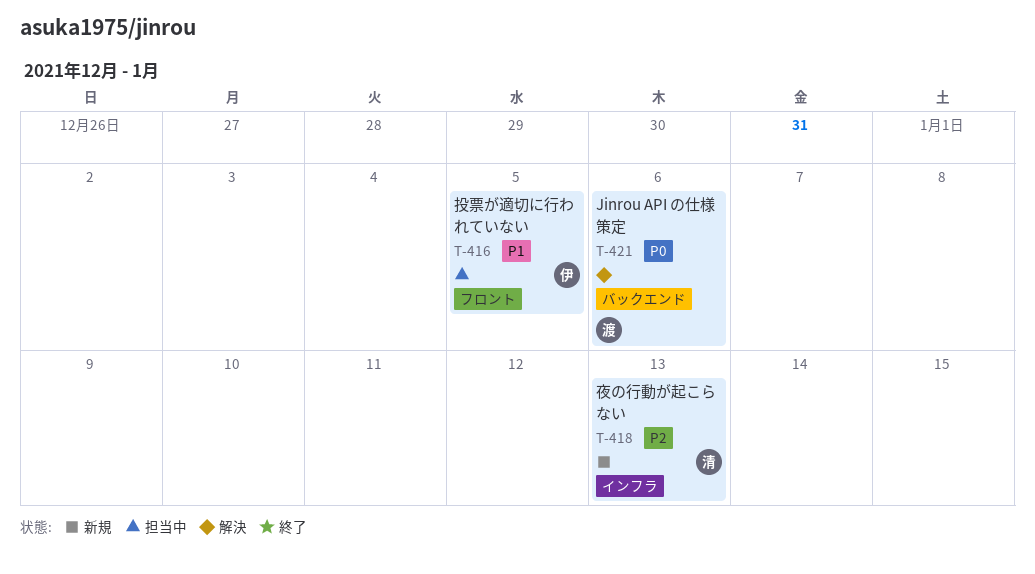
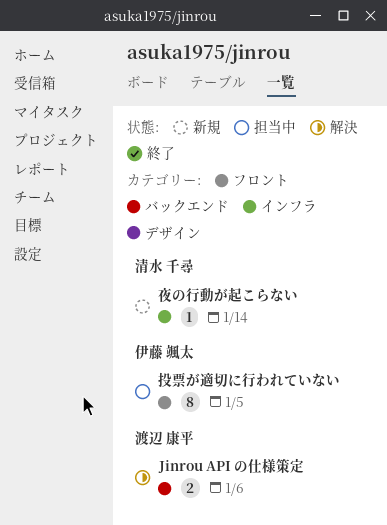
夜の行動が起こらない, due: Jan 13 -> Jan 14

